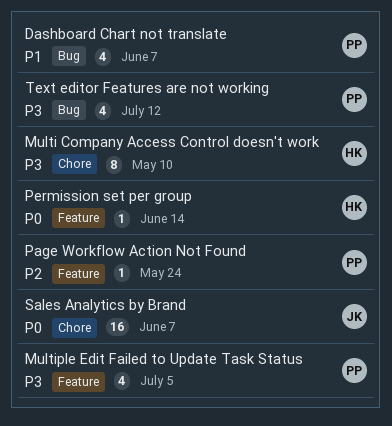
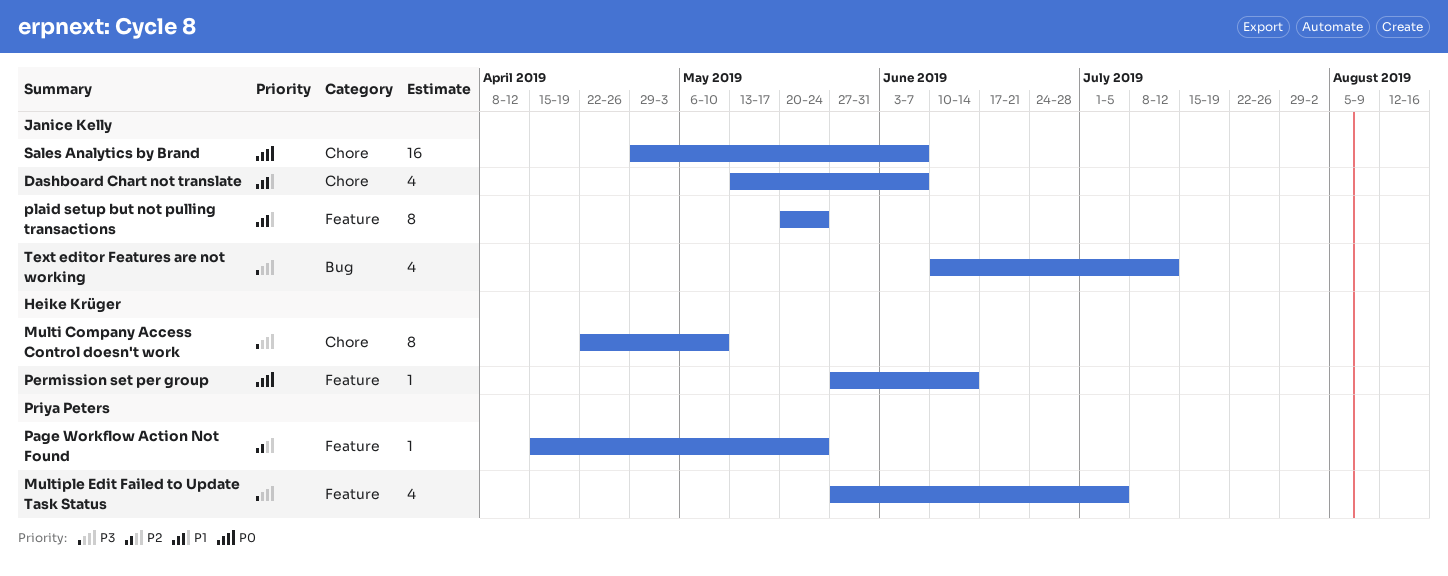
Dashboard Chart not translate, owner: Priya Peters -> Janice Kelly
Dashboard Chart not translate, label: Bug -> Chore
plaid setup but not pulling transactions: none -> present
Text editor Features are not working, owner: Priya Peters -> Janice Kelly

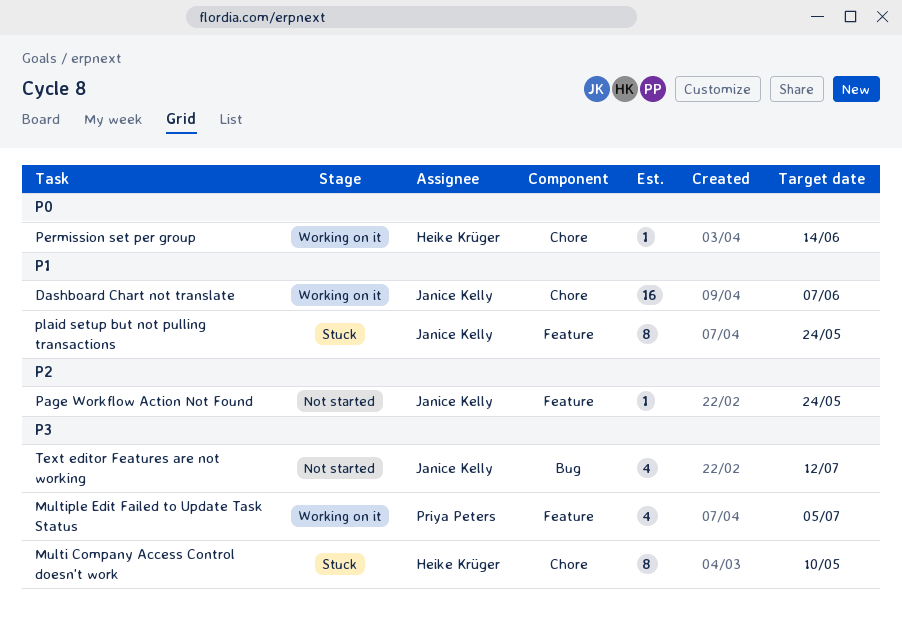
Dashboard Chart not translate, estimate: 4 -> 16
Page Workflow Action Not Found, owner: Priya Peters -> Janice Kelly
Permission set per group, label: Feature -> Chore
Sales Analytics by Brand: present -> none

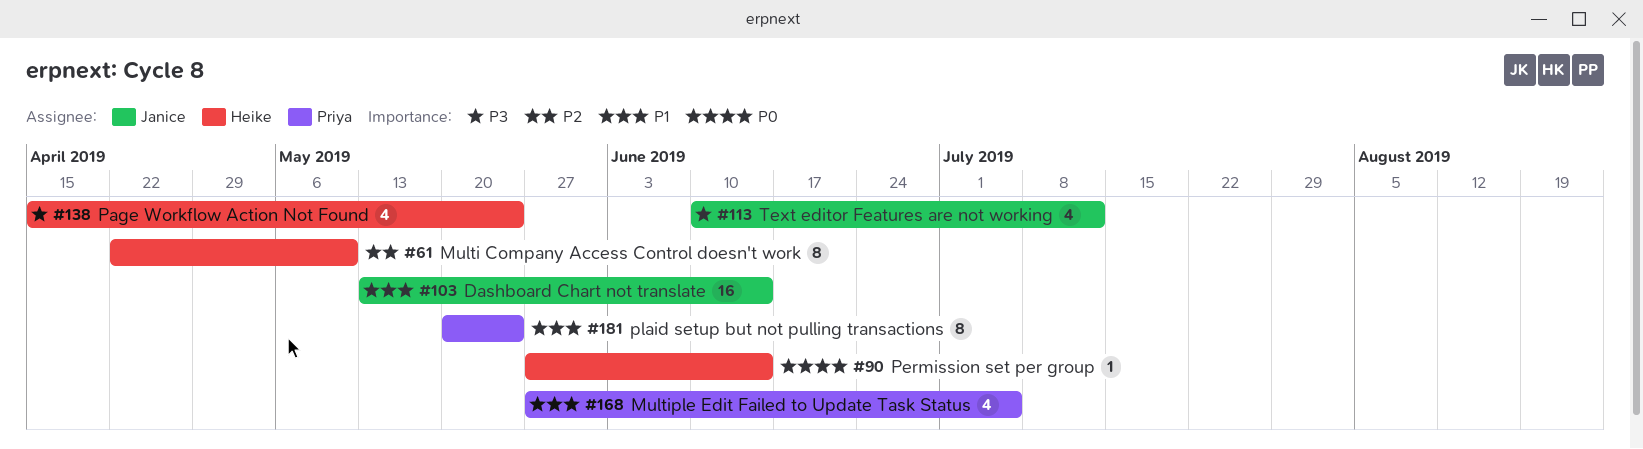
Dashboard Chart not translate, due: Jun 7 -> Jun 14
Multi Company Access Control doesn't work, priority: P3 -> P2
Multiple Edit Failed to Update Task Status, priority: P3 -> P1
Page Workflow Action Not Found, owner: Janice Kelly -> Heike Krüger
Page Workflow Action Not Found, priority: P2 -> P3
Page Workflow Action Not Found, estimate: 1 -> 4
plaid setup but not pulling transactions, owner: Janice Kelly -> Priya Peters

